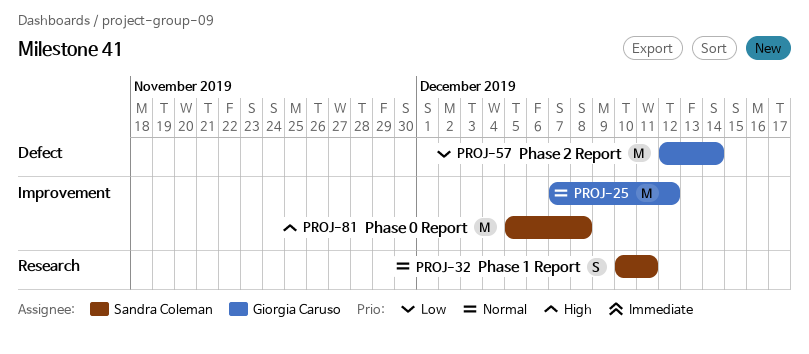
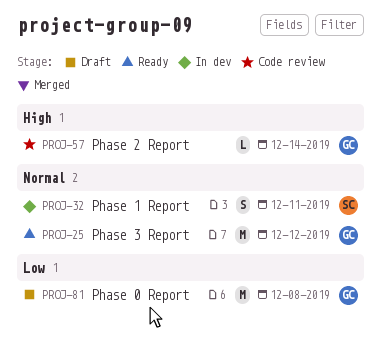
PROJ-57, priority: Low -> High
PROJ-57, estimate: M -> L
PROJ-81, owner: Sandra Coleman -> Giorgia Caruso
PROJ-81, priority: High -> Low

